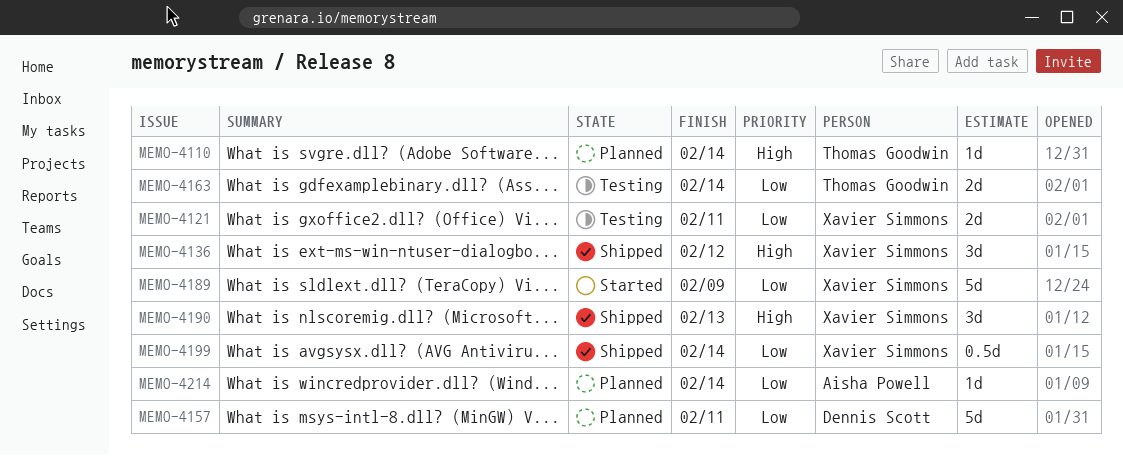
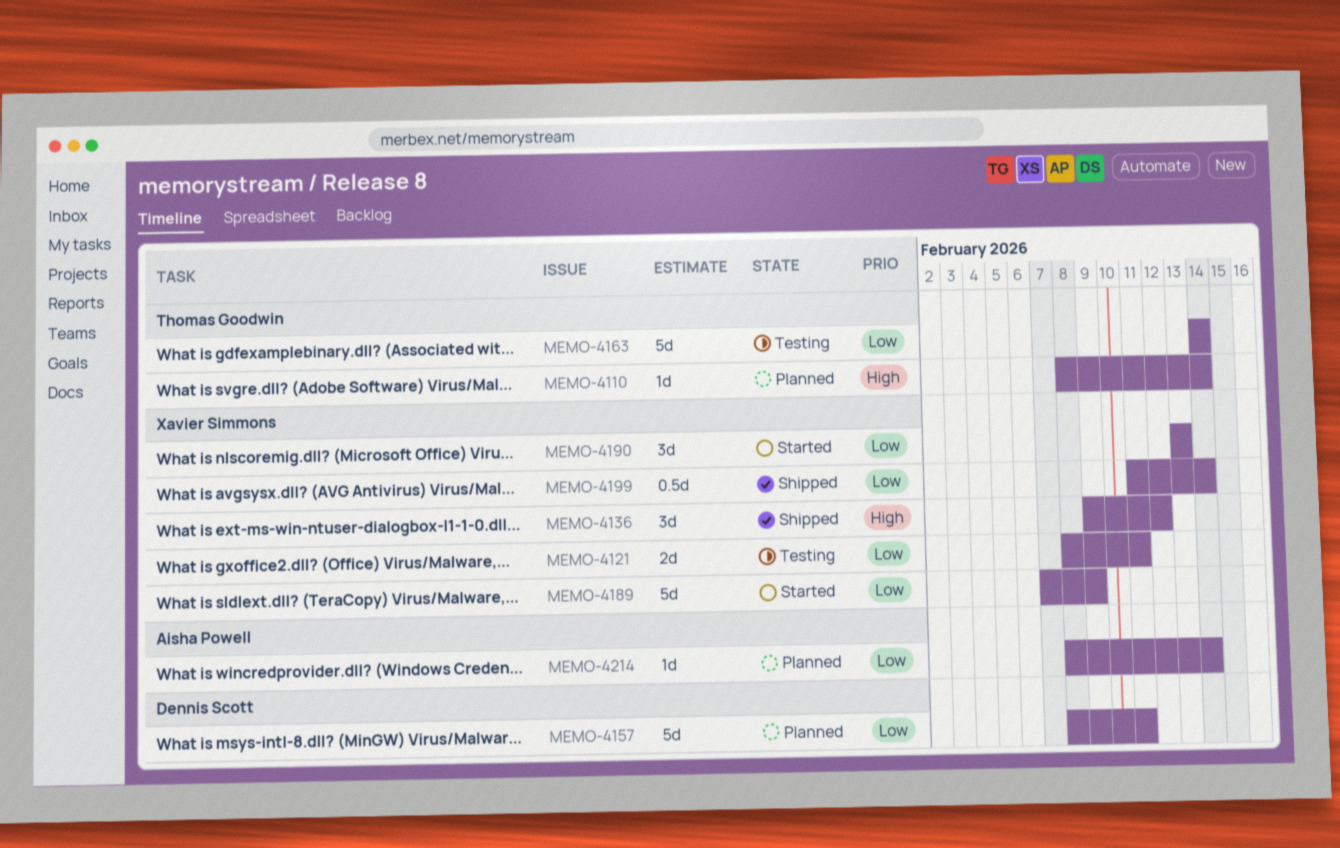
MEMO-4163, estimate: 2d -> 5d
MEMO-4190, status: Shipped -> Started
MEMO-4190, priority: High -> Low

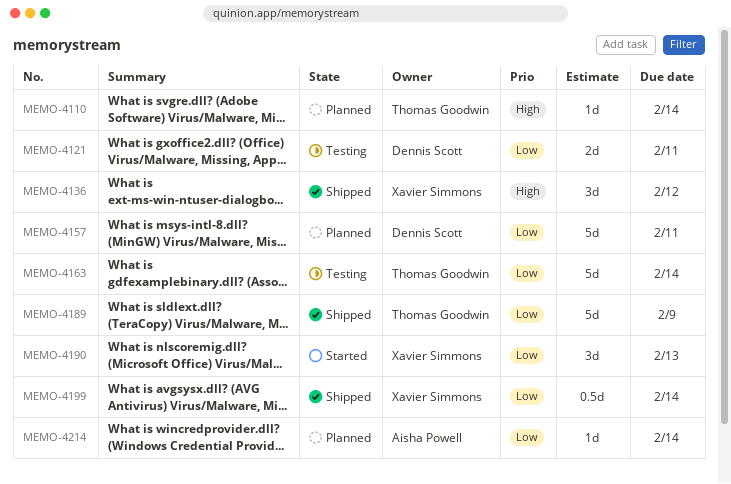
MEMO-4121, owner: Xavier Simmons -> Dennis Scott
MEMO-4189, status: Started -> Shipped
MEMO-4189, owner: Xavier Simmons -> Thomas Goodwin

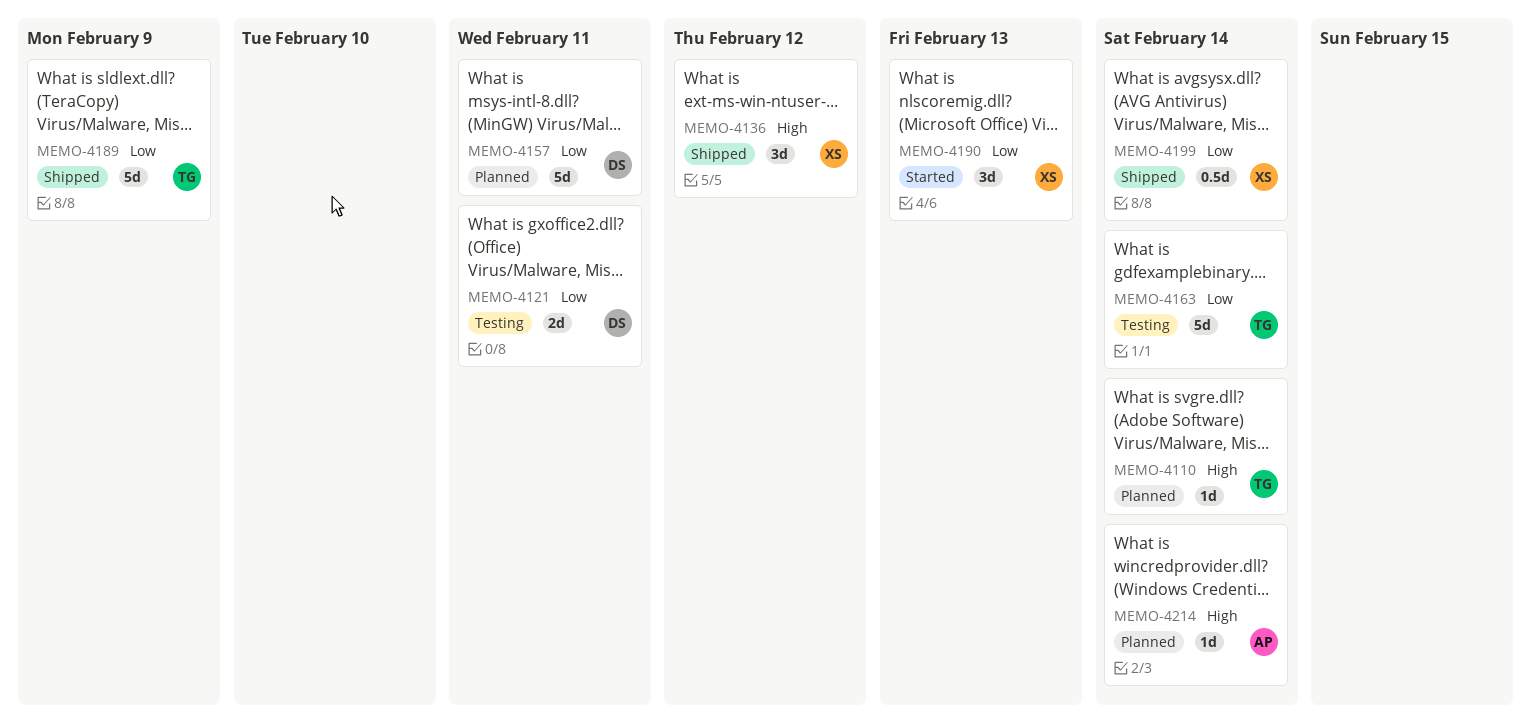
MEMO-4214, priority: Low -> High

